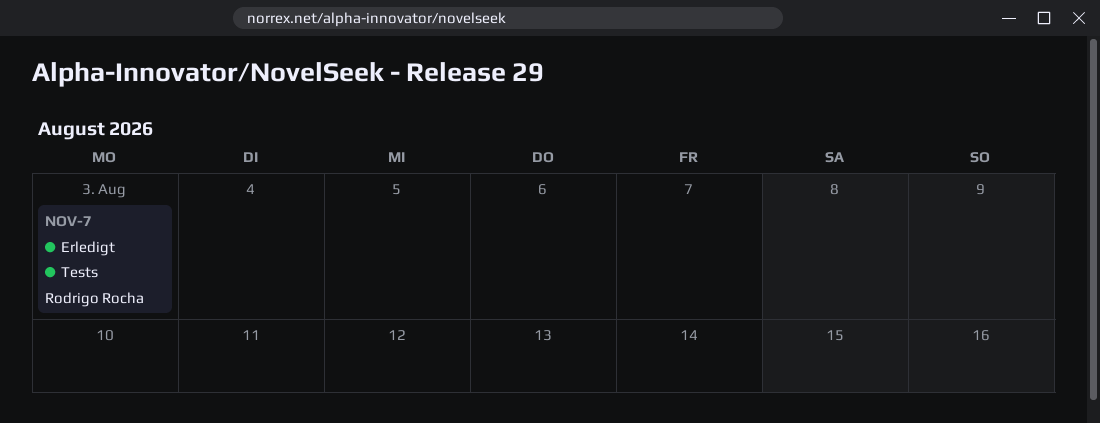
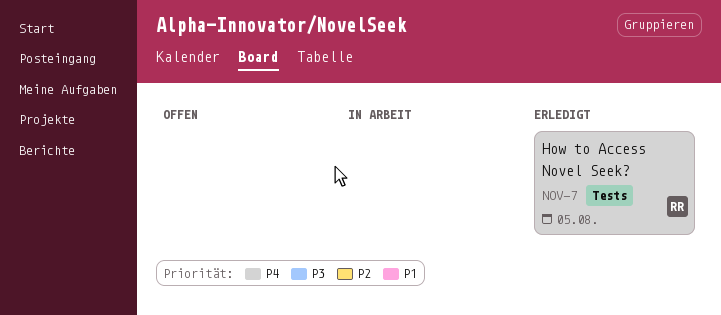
NOV-7, due: Aug 3 -> Aug 5

